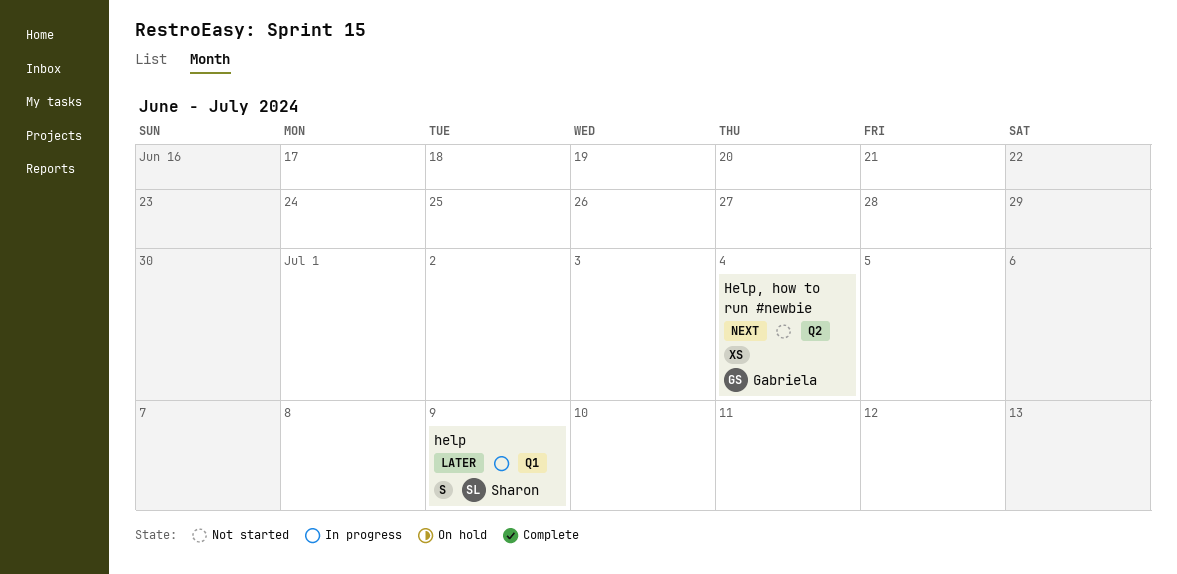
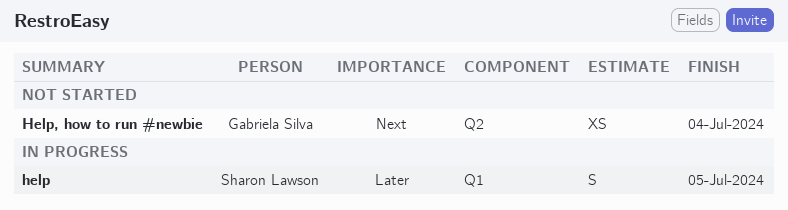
help, due: Jul 9 -> Jul 5

